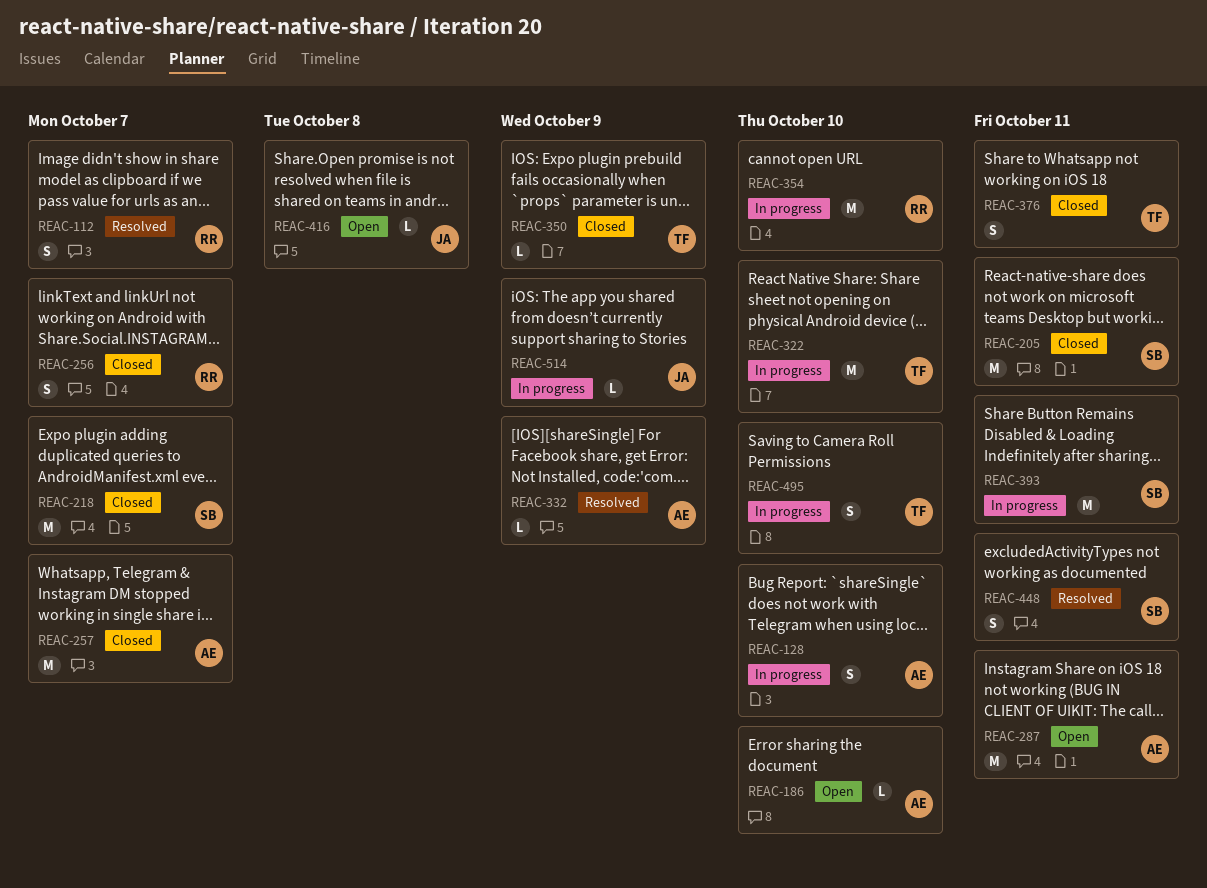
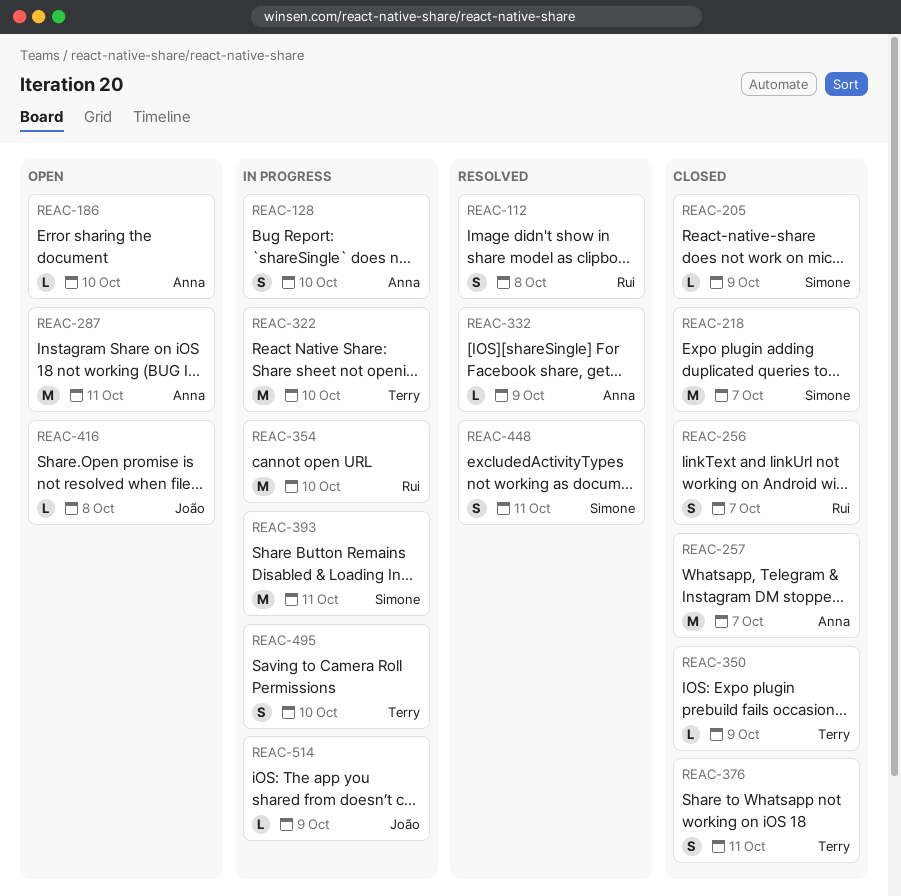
REAC-112, due: Oct 7 -> Oct 8
REAC-205, estimate: M -> L
REAC-205, due: Oct 11 -> Oct 9

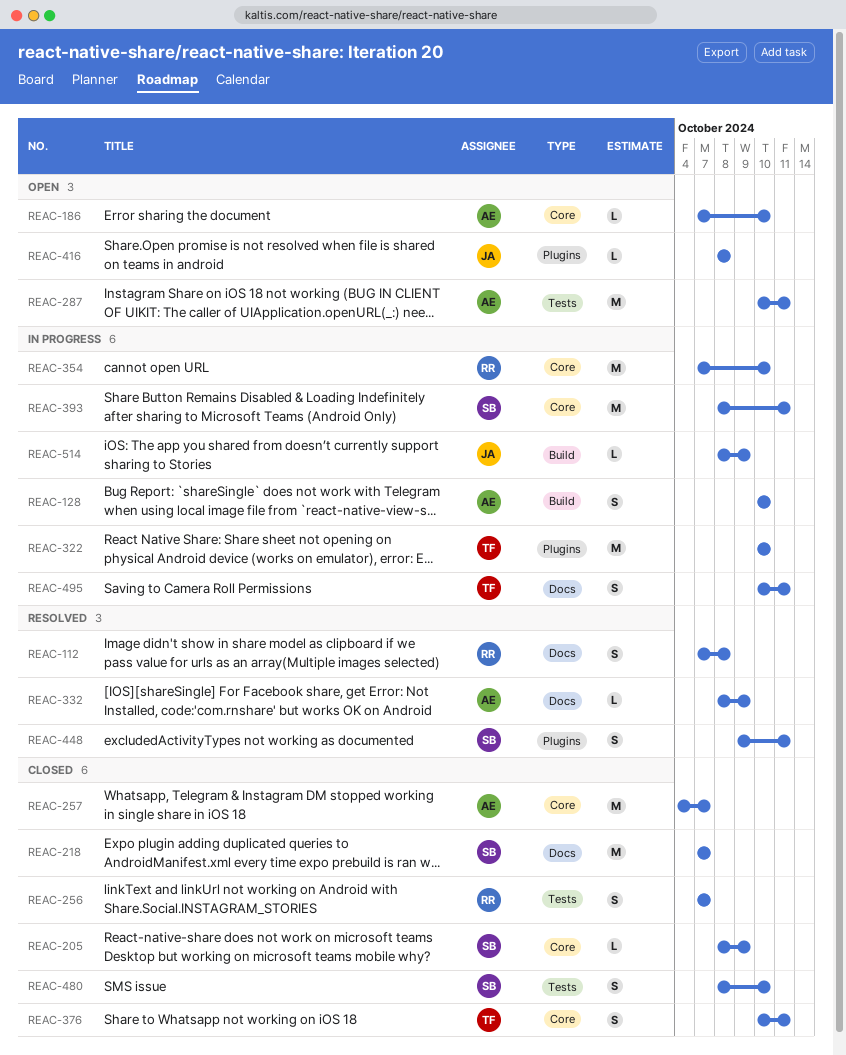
REAC-350: present -> none
REAC-480: none -> present
REAC-495, due: Oct 10 -> Oct 11

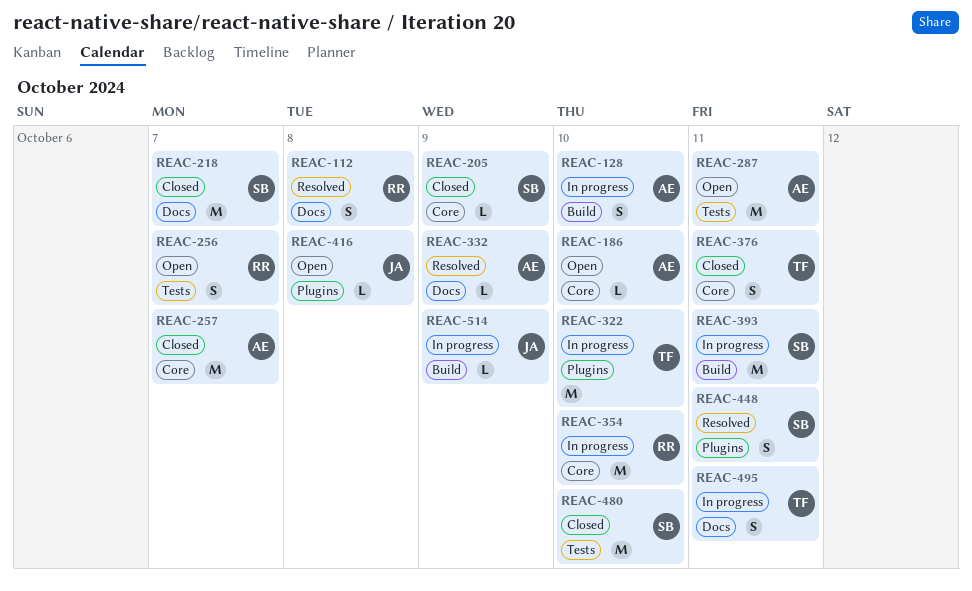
REAC-256, status: Closed -> Open
REAC-393, label: Core -> Build
REAC-480, estimate: S -> M

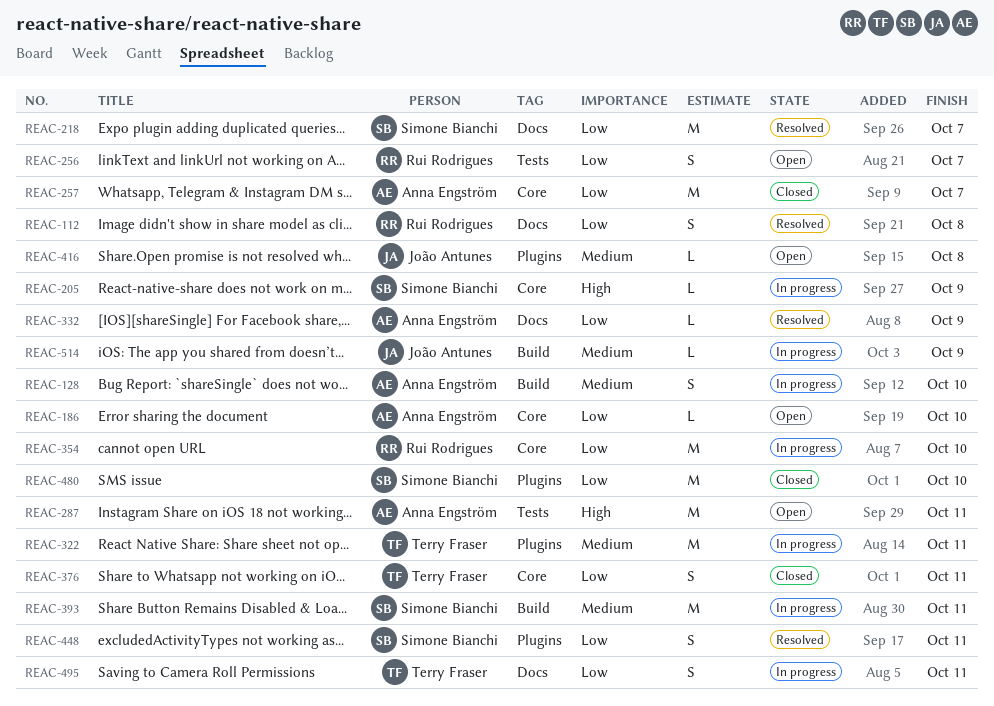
REAC-205, status: Closed -> In progress
REAC-218, status: Closed -> Resolved
REAC-322, due: Oct 10 -> Oct 11
REAC-480, label: Tests -> Plugins

